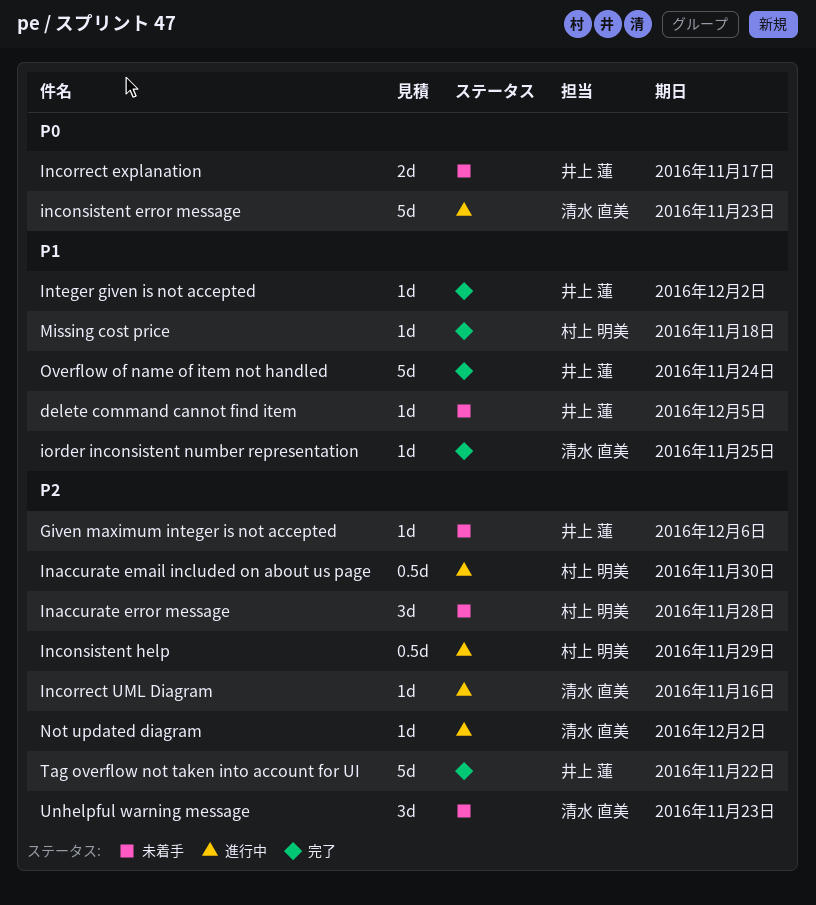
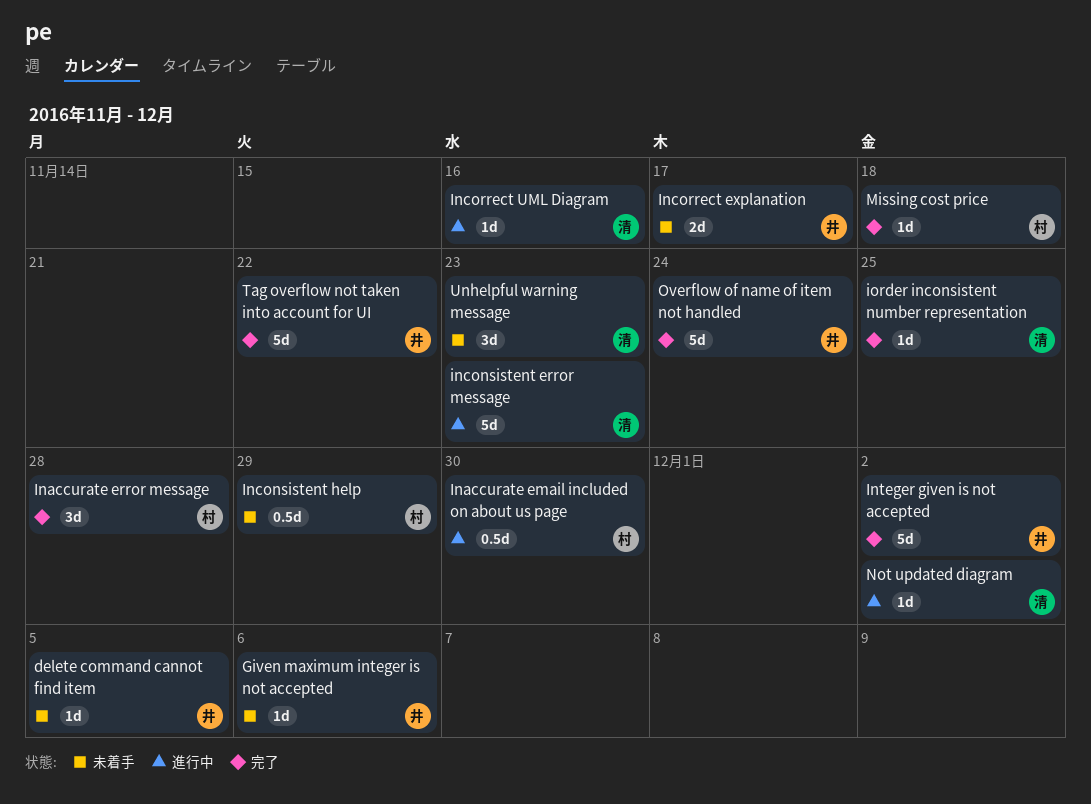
Inaccurate error message, status: 未着手 -> 完了
Inconsistent help, status: 進行中 -> 未着手
Integer given is not accepted, estimate: 1d -> 5d

